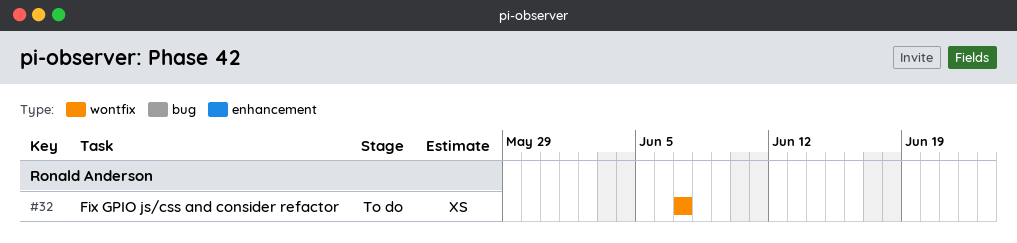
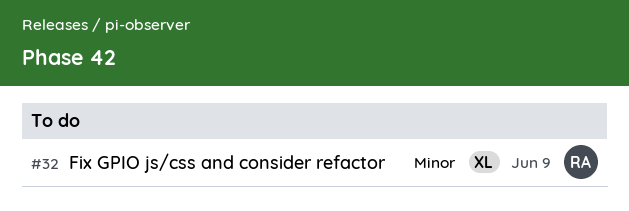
#32, estimate: XS -> XL
#32, due: Jun 7 -> Jun 9

